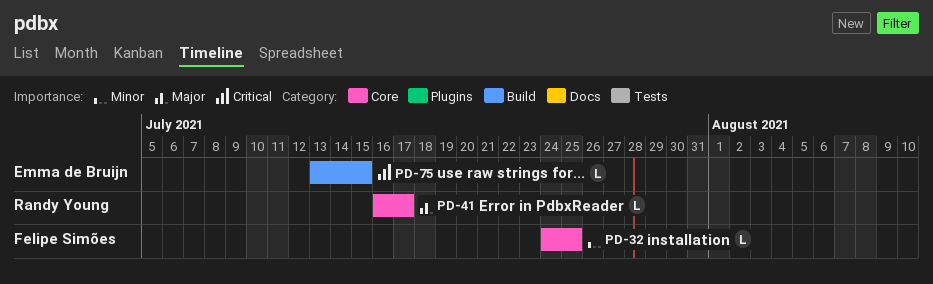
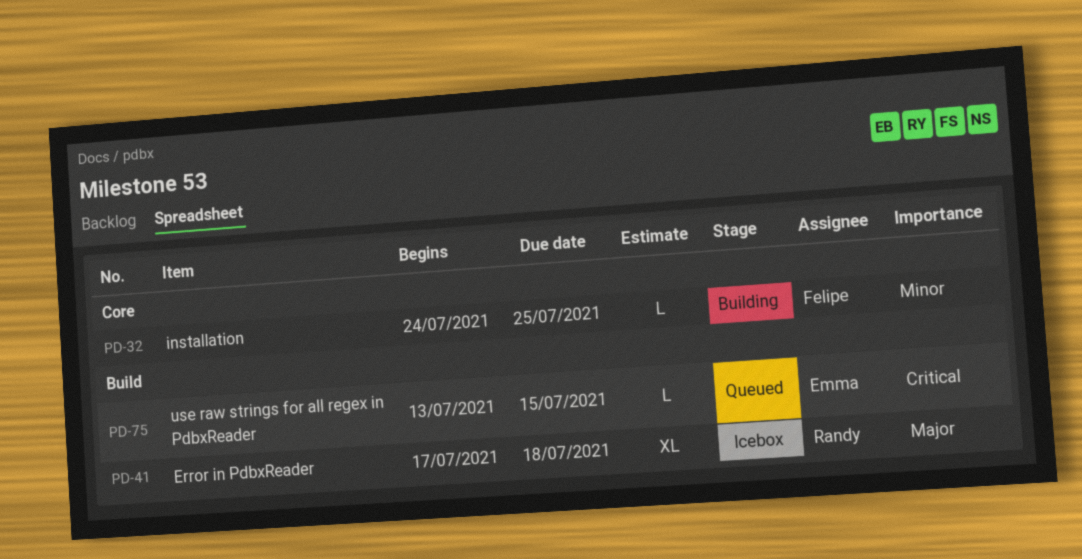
PD-41, label: Core -> Build
PD-41, estimate: L -> XL
PD-41, start: Jul 16 -> Jul 17
PD-41, due: Jul 17 -> Jul 18

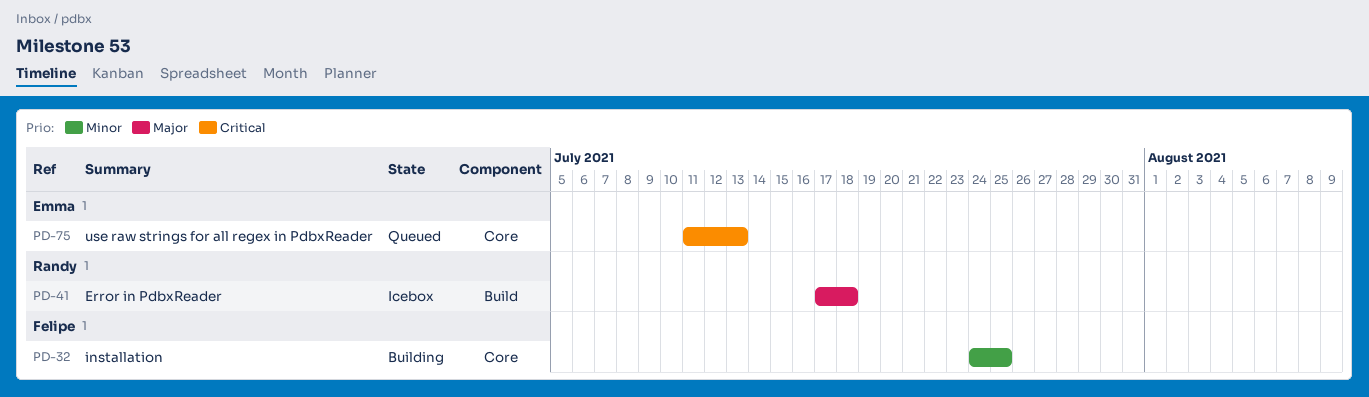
PD-75, label: Build -> Core
PD-75, start: Jul 13 -> Jul 11
PD-75, due: Jul 15 -> Jul 13

